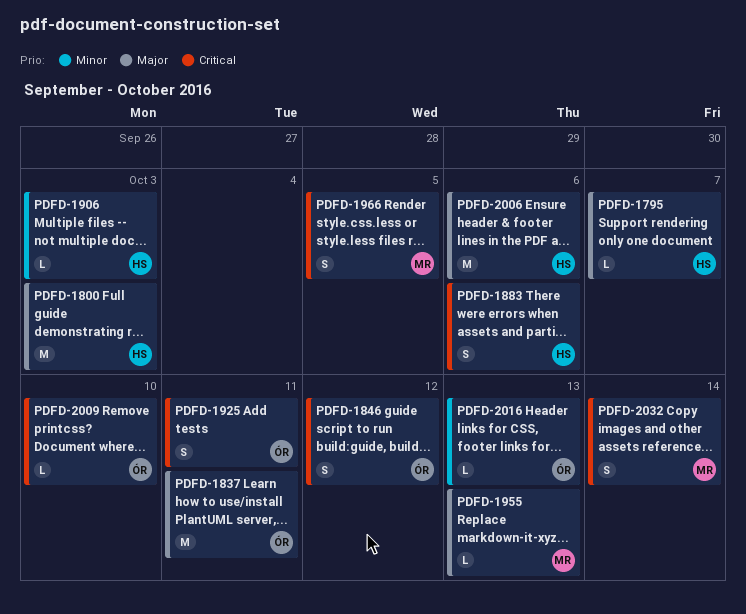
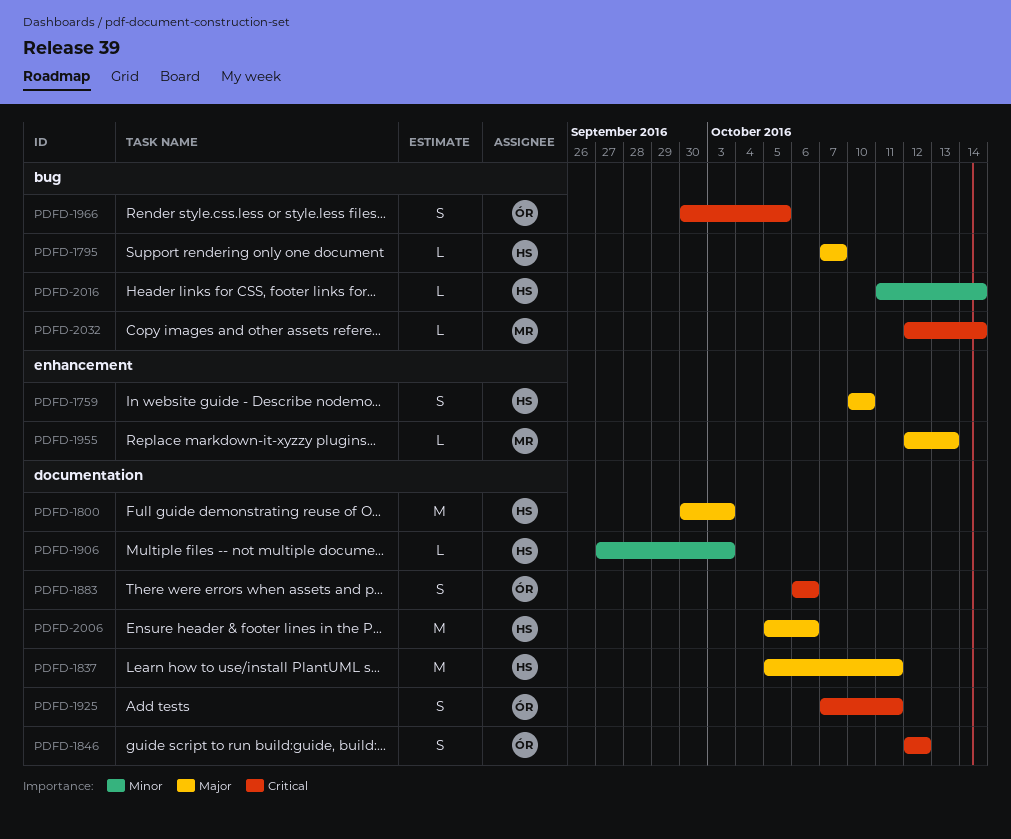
PDFD-1759: none -> present
PDFD-1837, owner: ÓR -> HS
PDFD-1883, owner: HS -> ÓR
PDFD-1966, owner: MR -> ÓR
PDFD-2009: present -> none
PDFD-2016, owner: ÓR -> HS
PDFD-2016, due: Oct 13 -> Oct 14
PDFD-2032, estimate: S -> L

